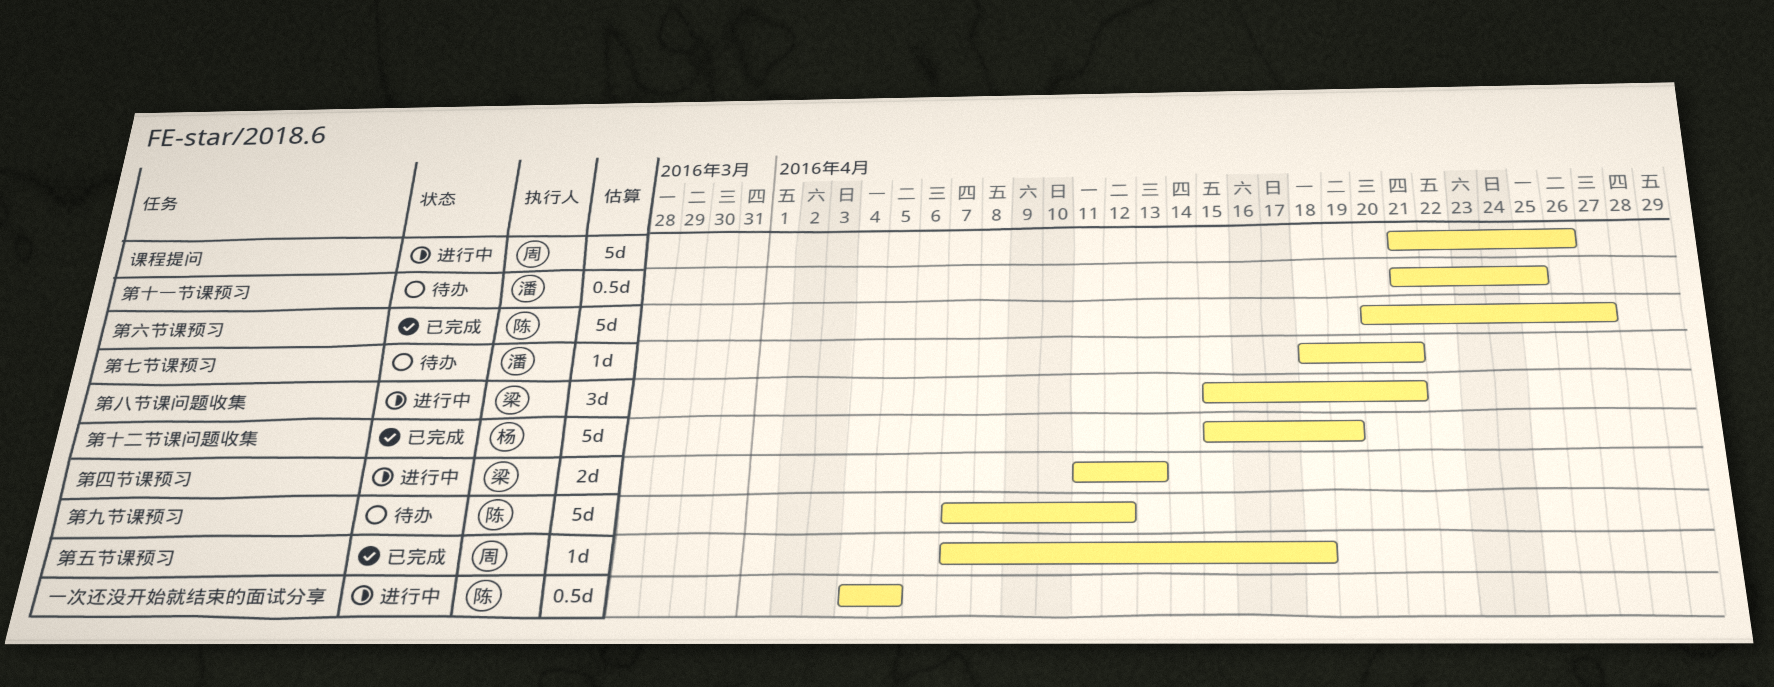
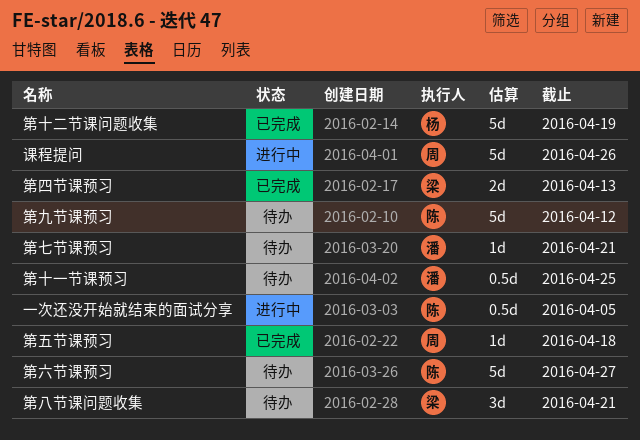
第八节课问题收集, status: 进行中 -> 待办
第六节课预习, status: 已完成 -> 待办
第四节课预习, status: 进行中 -> 已完成

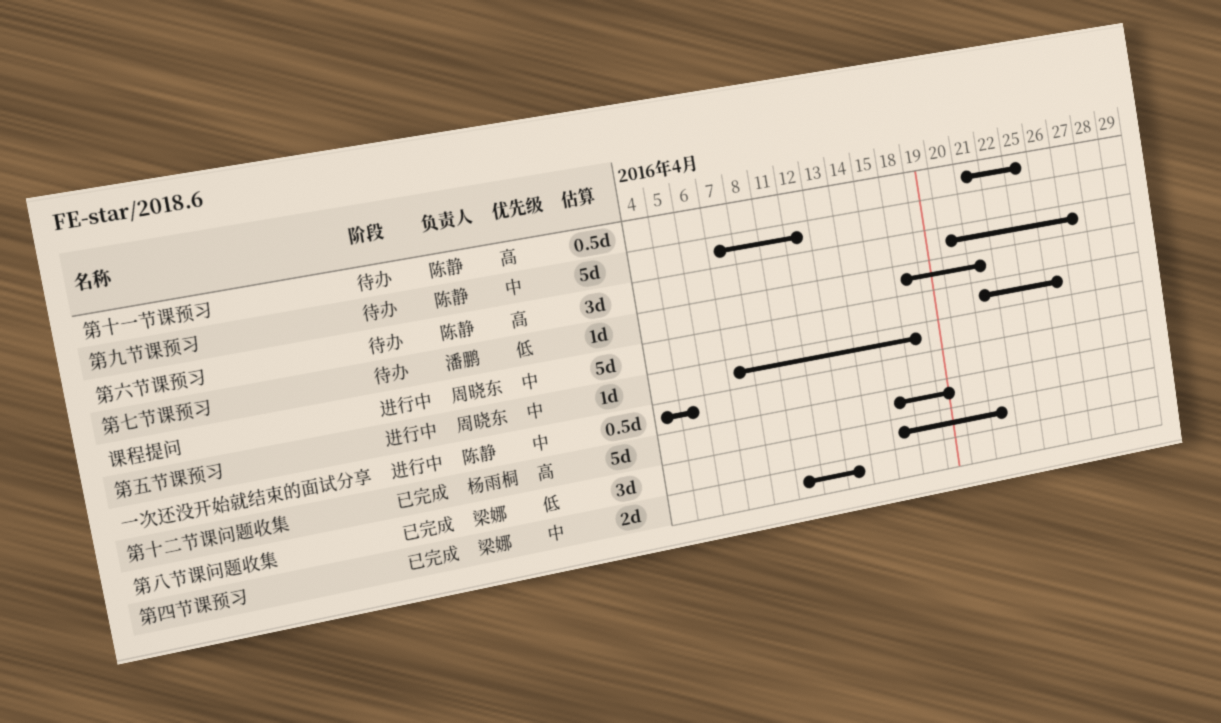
第五节课预习, status: 已完成 -> 进行中
第八节课问题收集, status: 待办 -> 已完成
第六节课预习, estimate: 5d -> 3d
第十一节课预习, owner: 潘鹏 -> 陈静

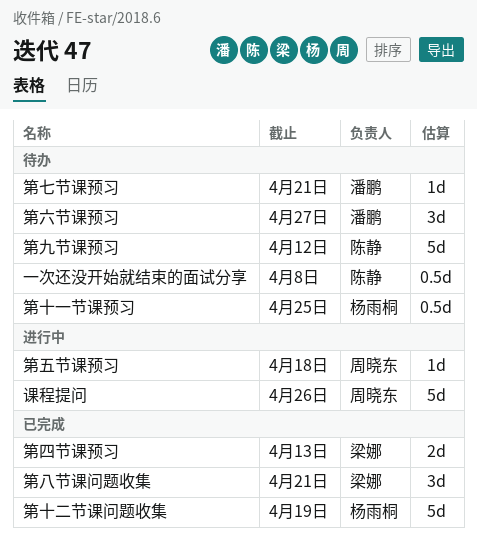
一次还没开始就结束的面试分享, status: 进行中 -> 待办
一次还没开始就结束的面试分享, due: Apr 5 -> Apr 8
第六节课预习, owner: 陈静 -> 潘鹏
第十一节课预习, owner: 陈静 -> 杨雨桐

